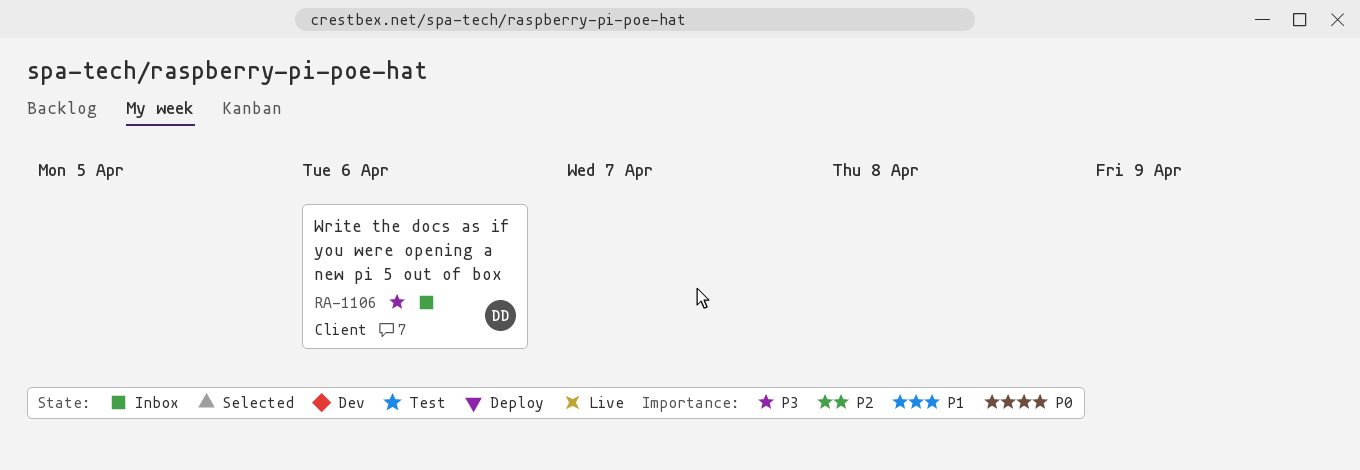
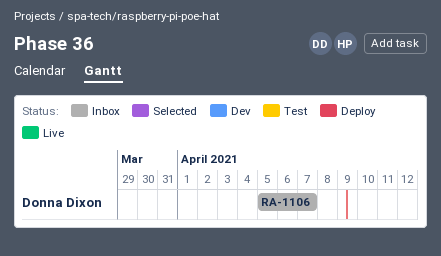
RA-1106, due: Apr 6 -> Apr 7

